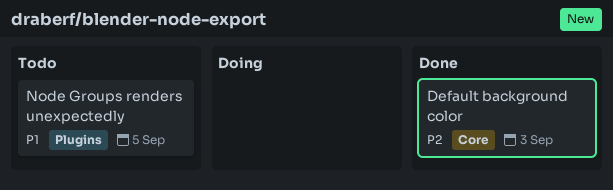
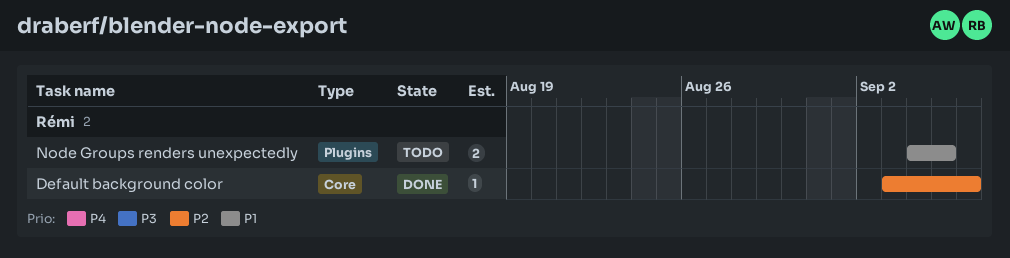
Default background color, due: Sep 3 -> Sep 6

